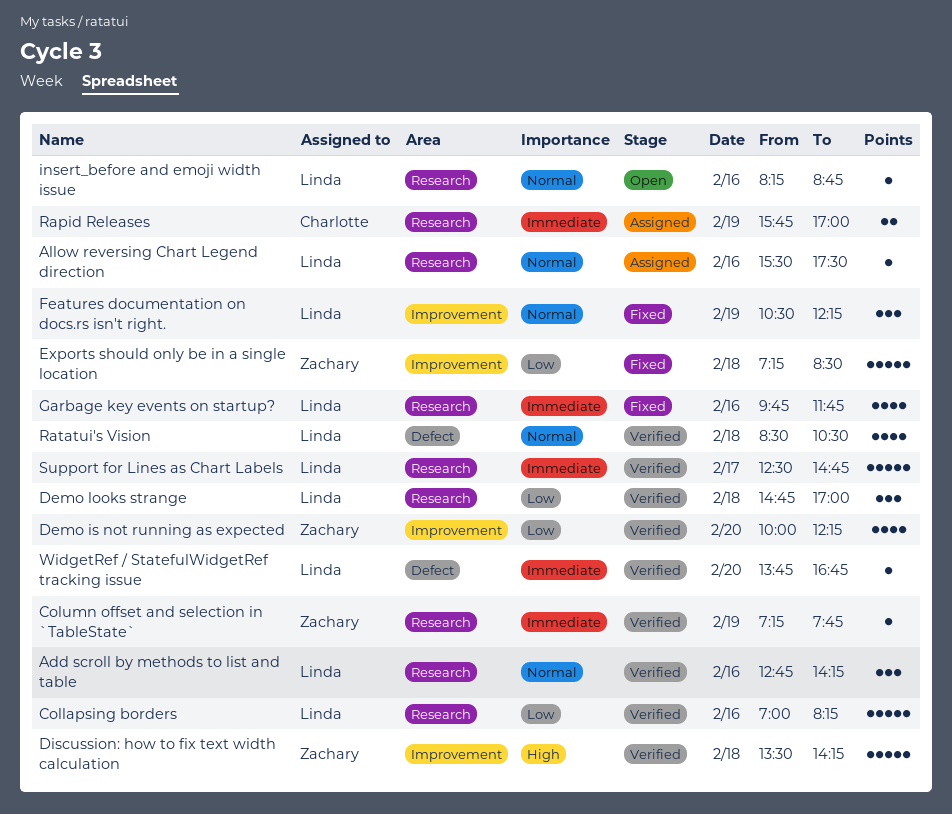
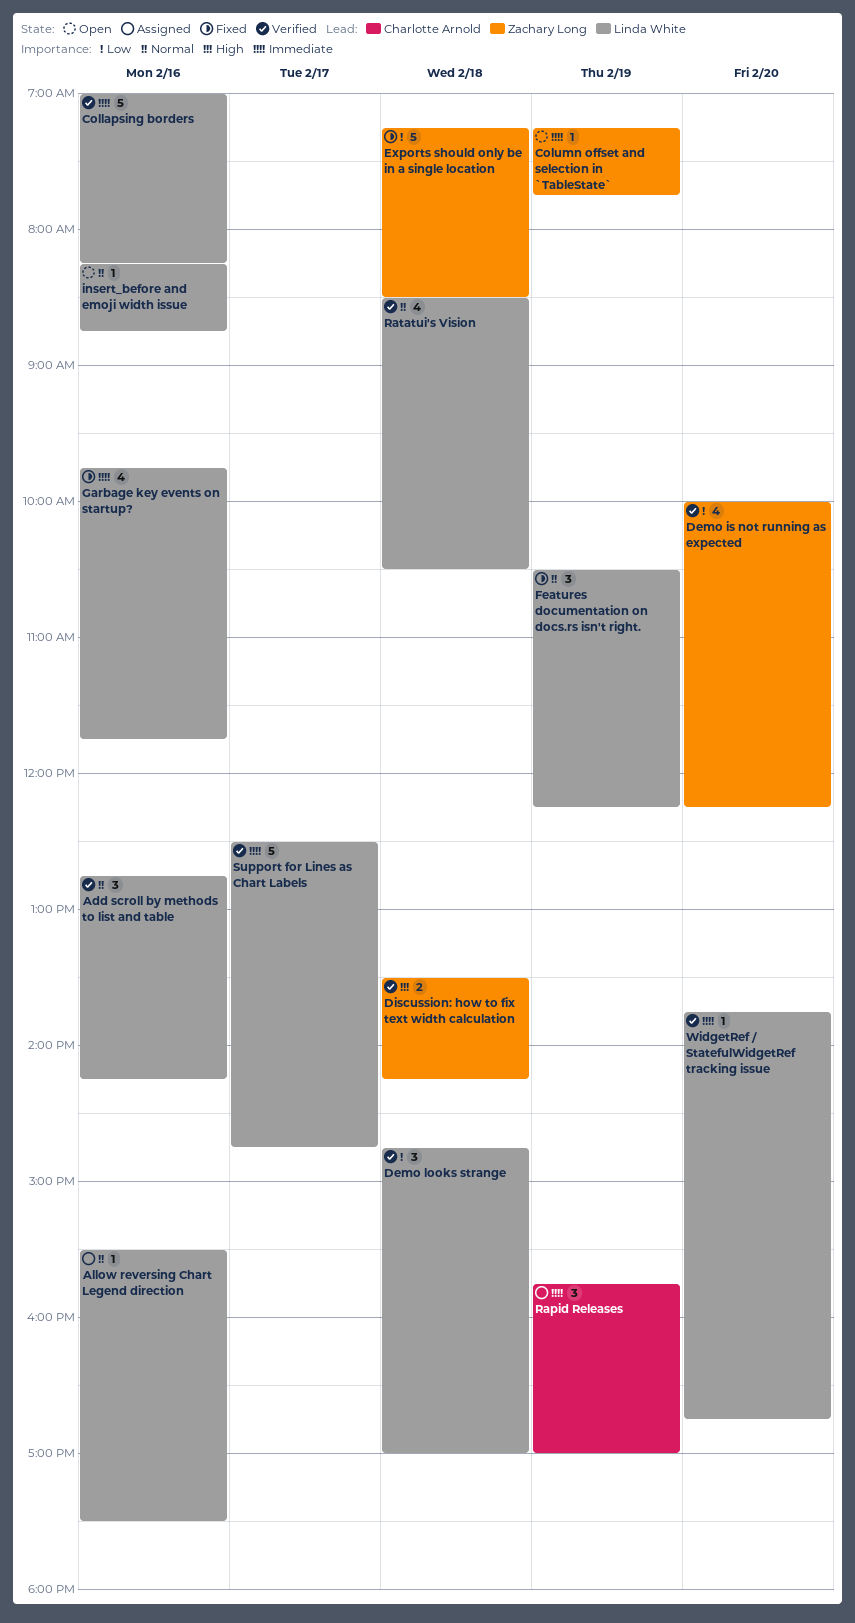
Collapsing borders, priority: Low -> Immediate
Column offset and selection in `TableState`, status: Verified -> Open
Discussion: how to fix text width calculation, estimate: 5 -> 2
Rapid Releases, estimate: 2 -> 3

